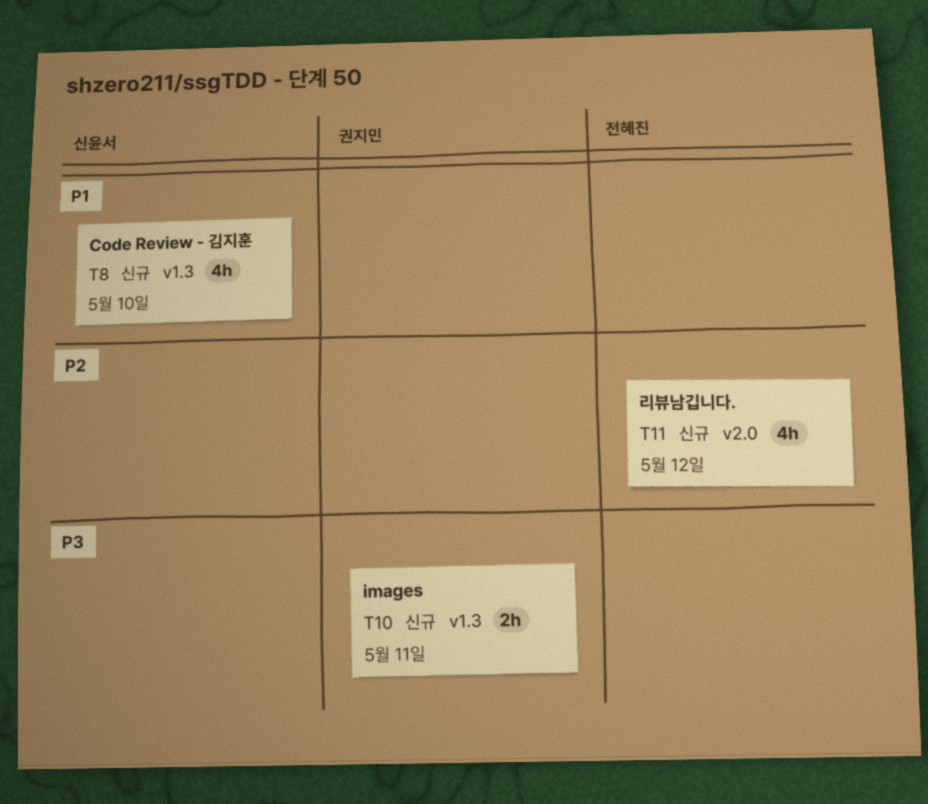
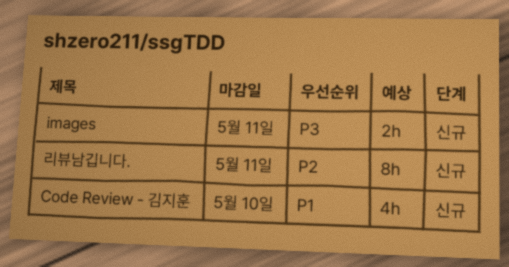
리뷰남깁니다., estimate: 4h -> 8h
리뷰남깁니다., due: May 12 -> May 11

